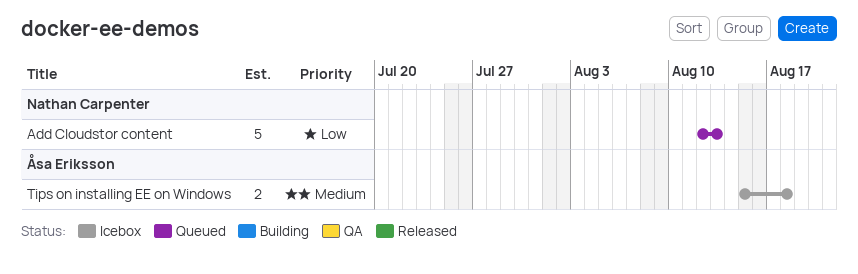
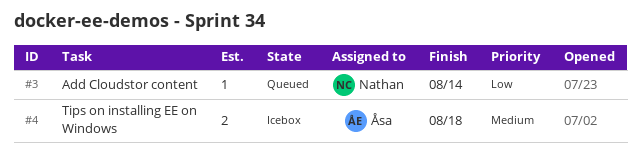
Add Cloudstor content, estimate: 5 -> 1
Add Cloudstor content, due: Aug 13 -> Aug 14

